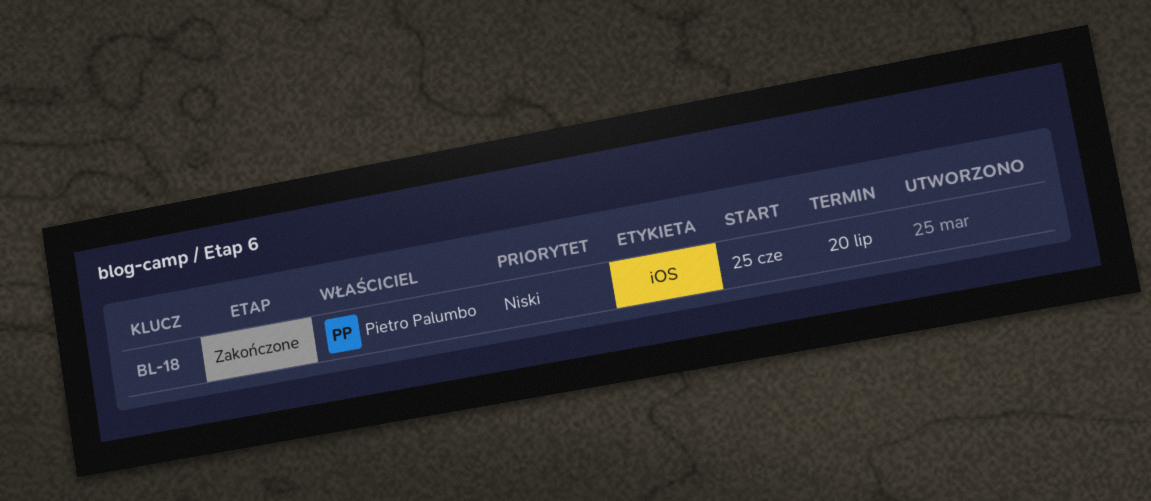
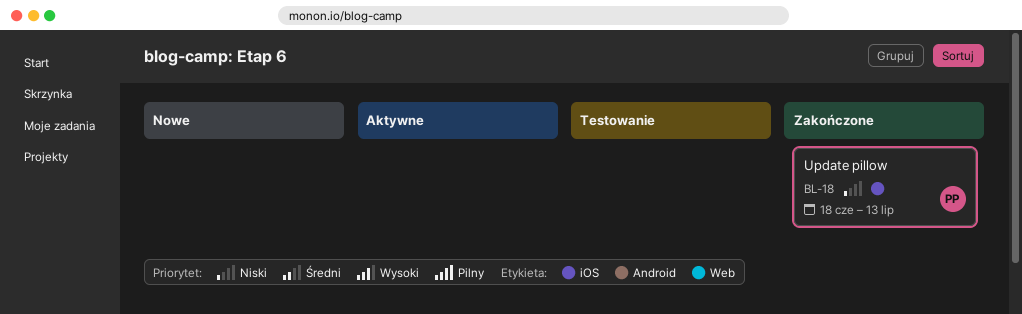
BL-18, start: Jun 25 -> Jun 18
BL-18, due: Jul 20 -> Jul 13

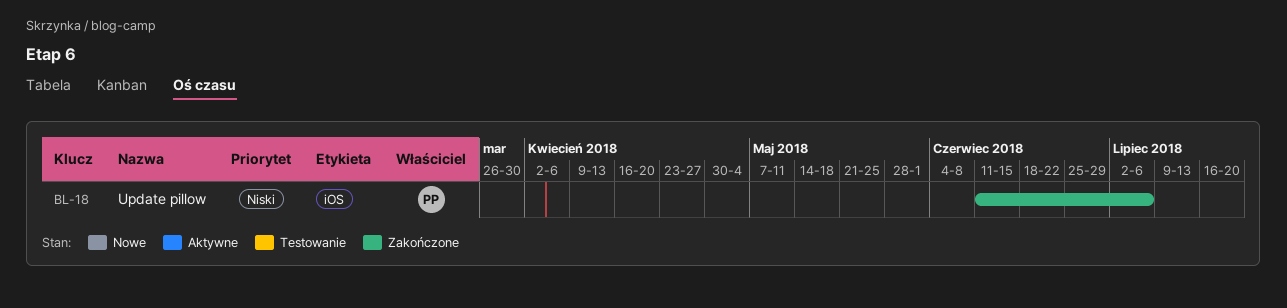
BL-18, start: Jun 18 -> Jun 11
BL-18, due: Jul 13 -> Jul 6

